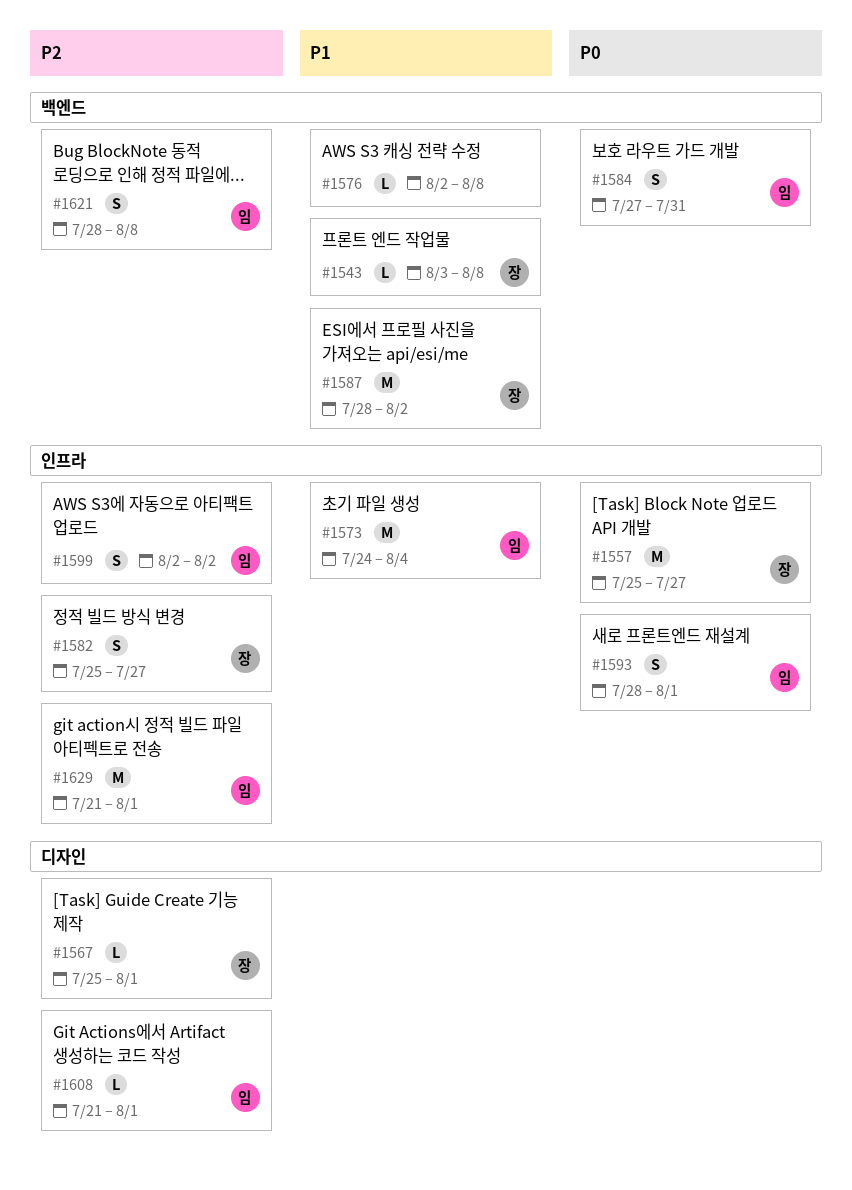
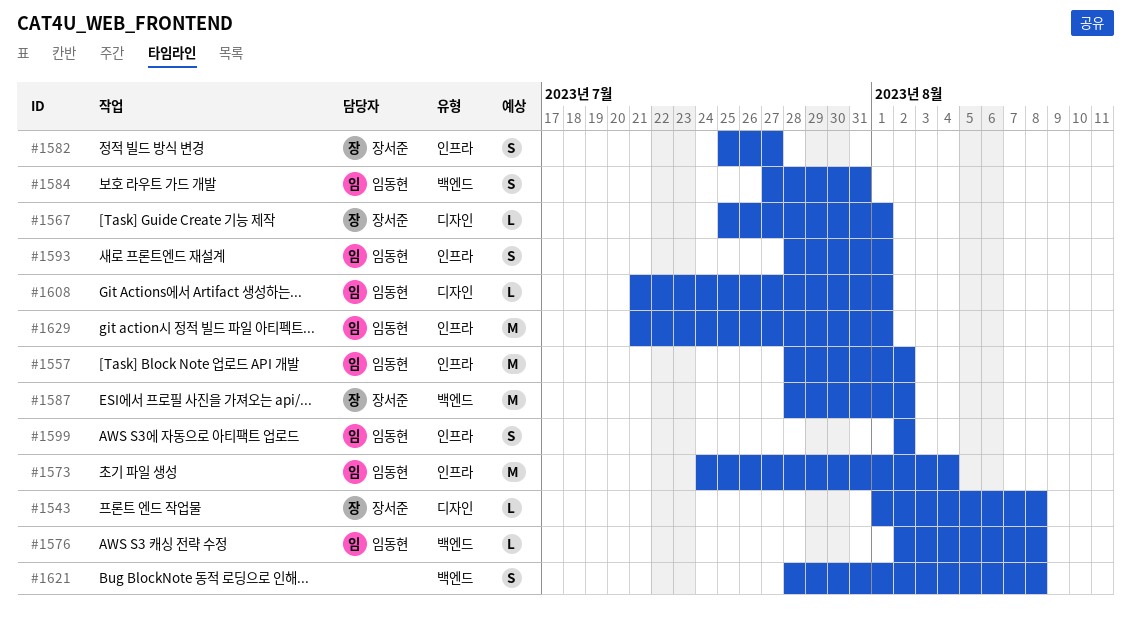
#1543, label: 백엔드 -> 디자인
#1543, start: Aug 3 -> Aug 1
#1557, owner: 장서준 -> 임동현
#1557, start: Jul 25 -> Jul 28
#1557, due: Jul 27 -> Aug 2
#1576, owner: none -> 임동현
#1621, owner: 임동현 -> none

